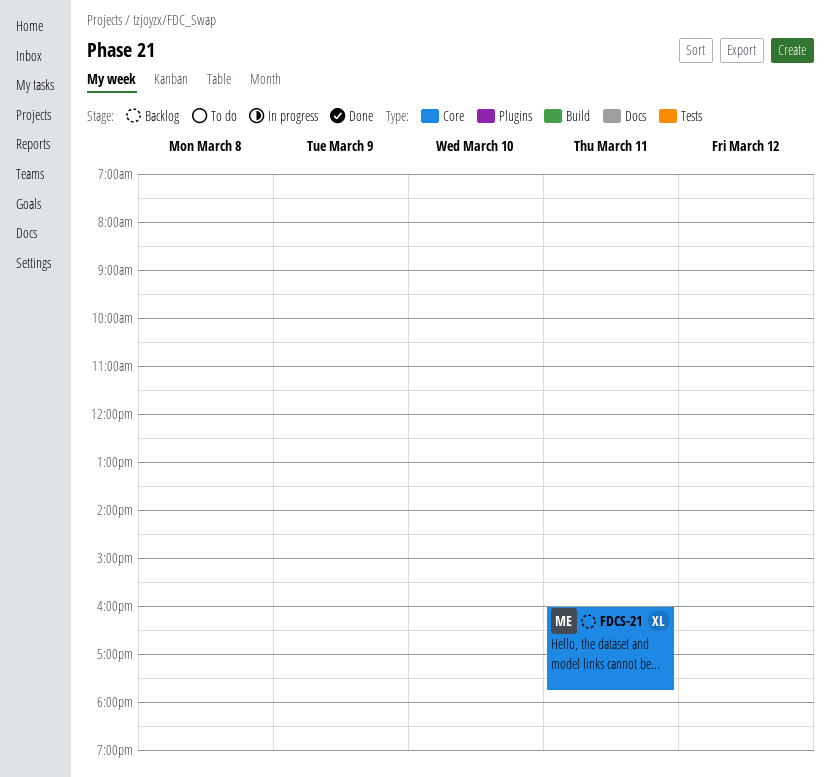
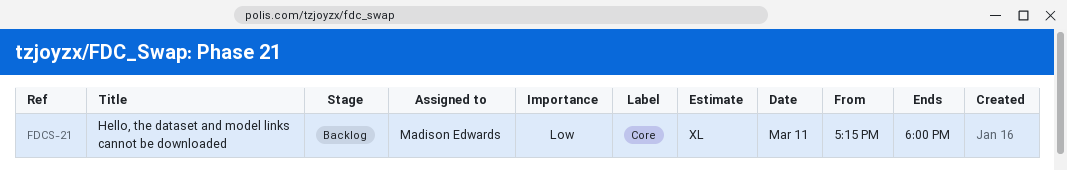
FDCS-21, begins: 16:00 -> 17:15
FDCS-21, ends: 17:45 -> 18:00

